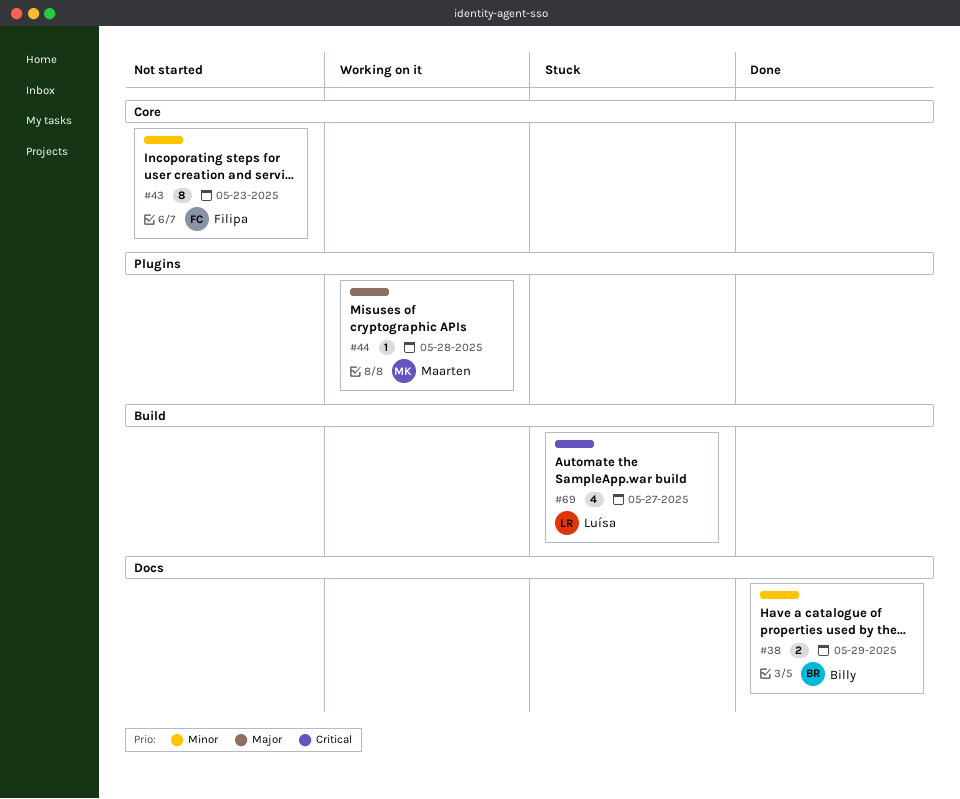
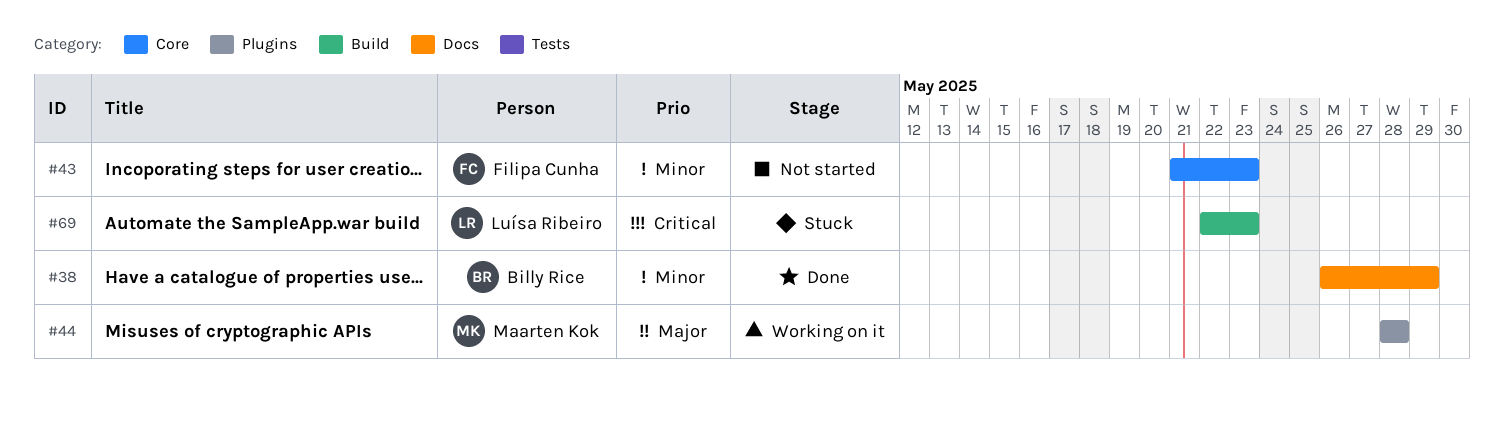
#69, due: May 27 -> May 23

